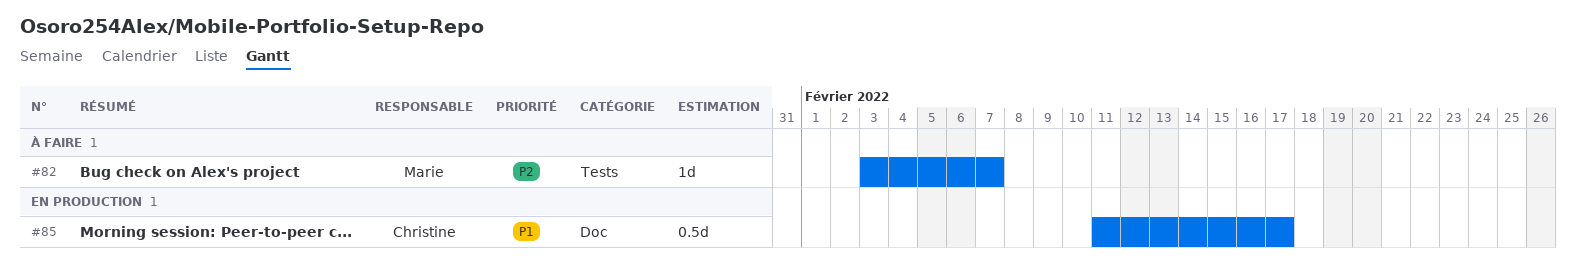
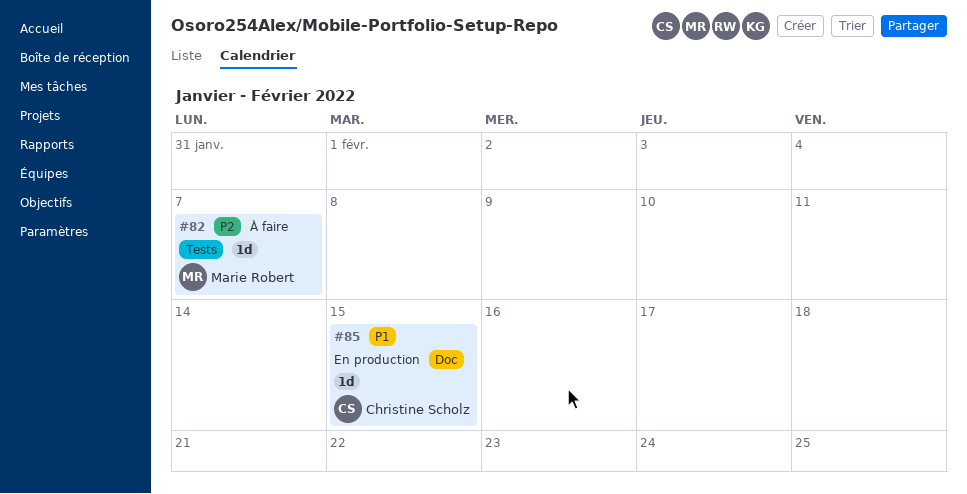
#85, estimate: 0.5d -> 1d
#85, due: Feb 17 -> Feb 15

